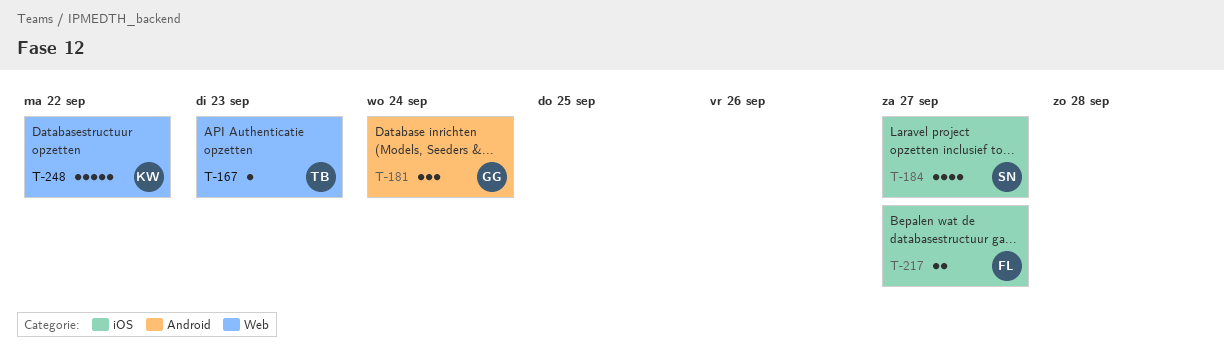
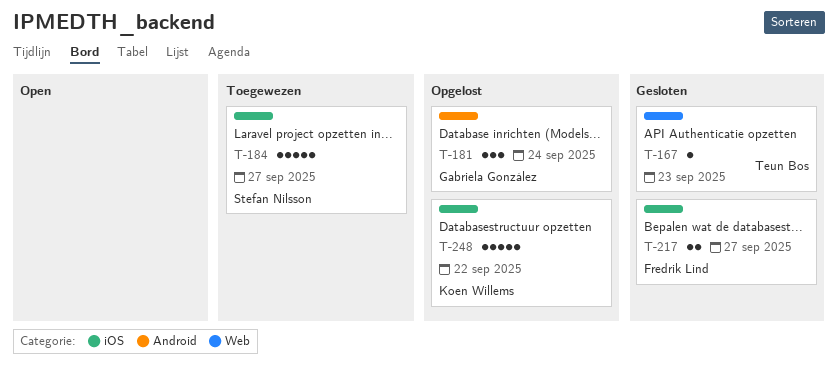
T-184, estimate: 4 -> 5
T-248, label: Web -> iOS

